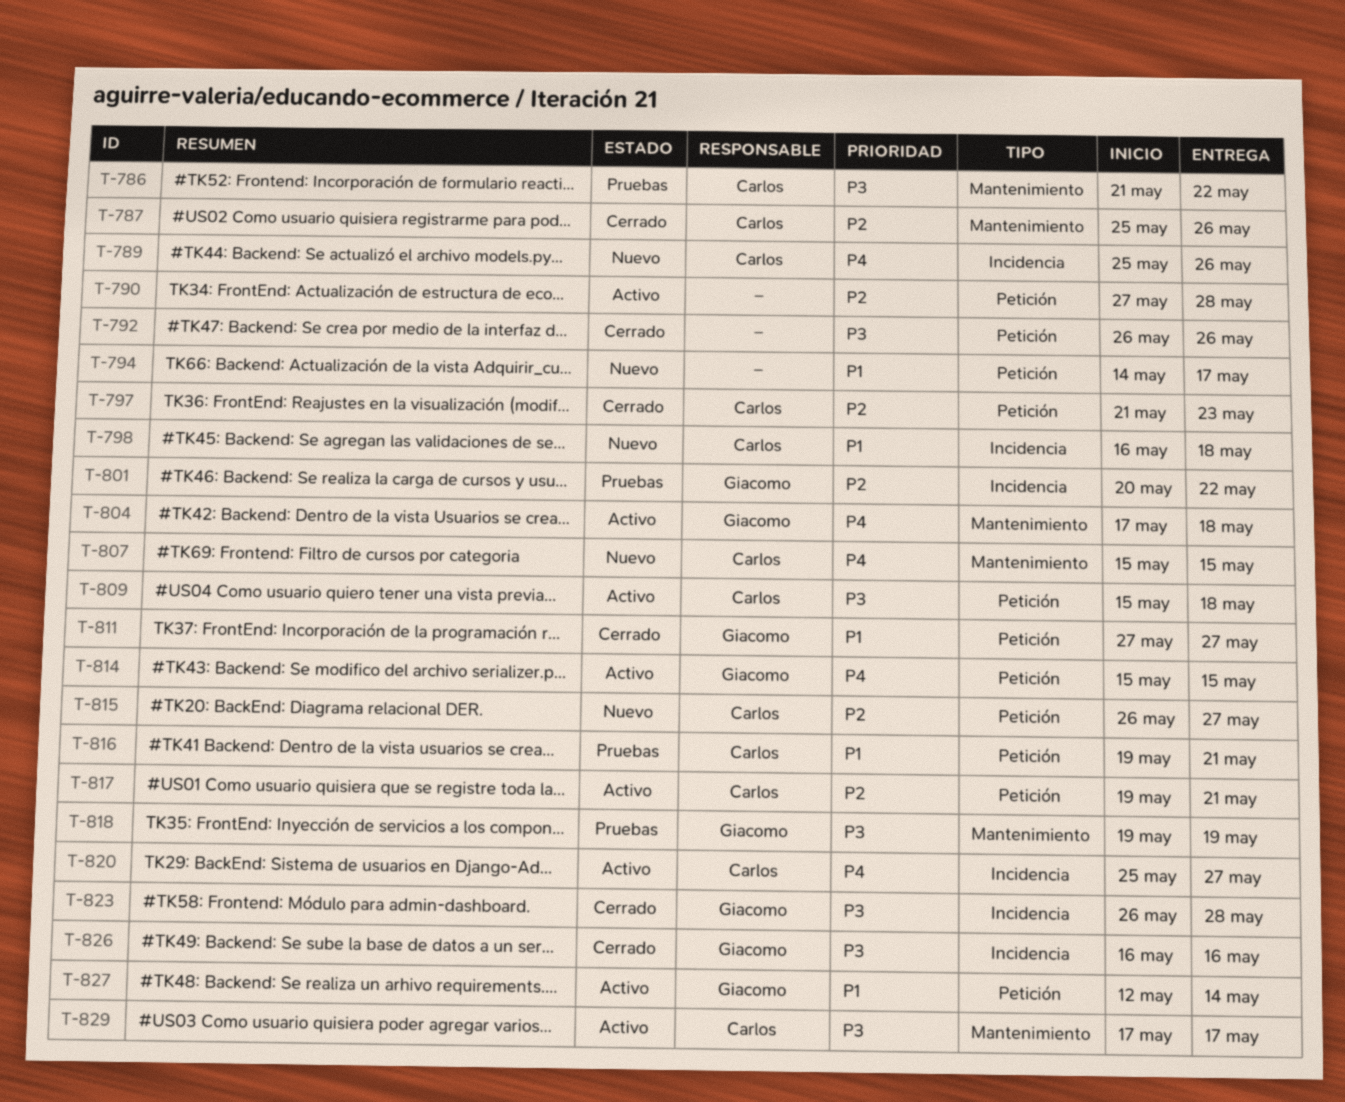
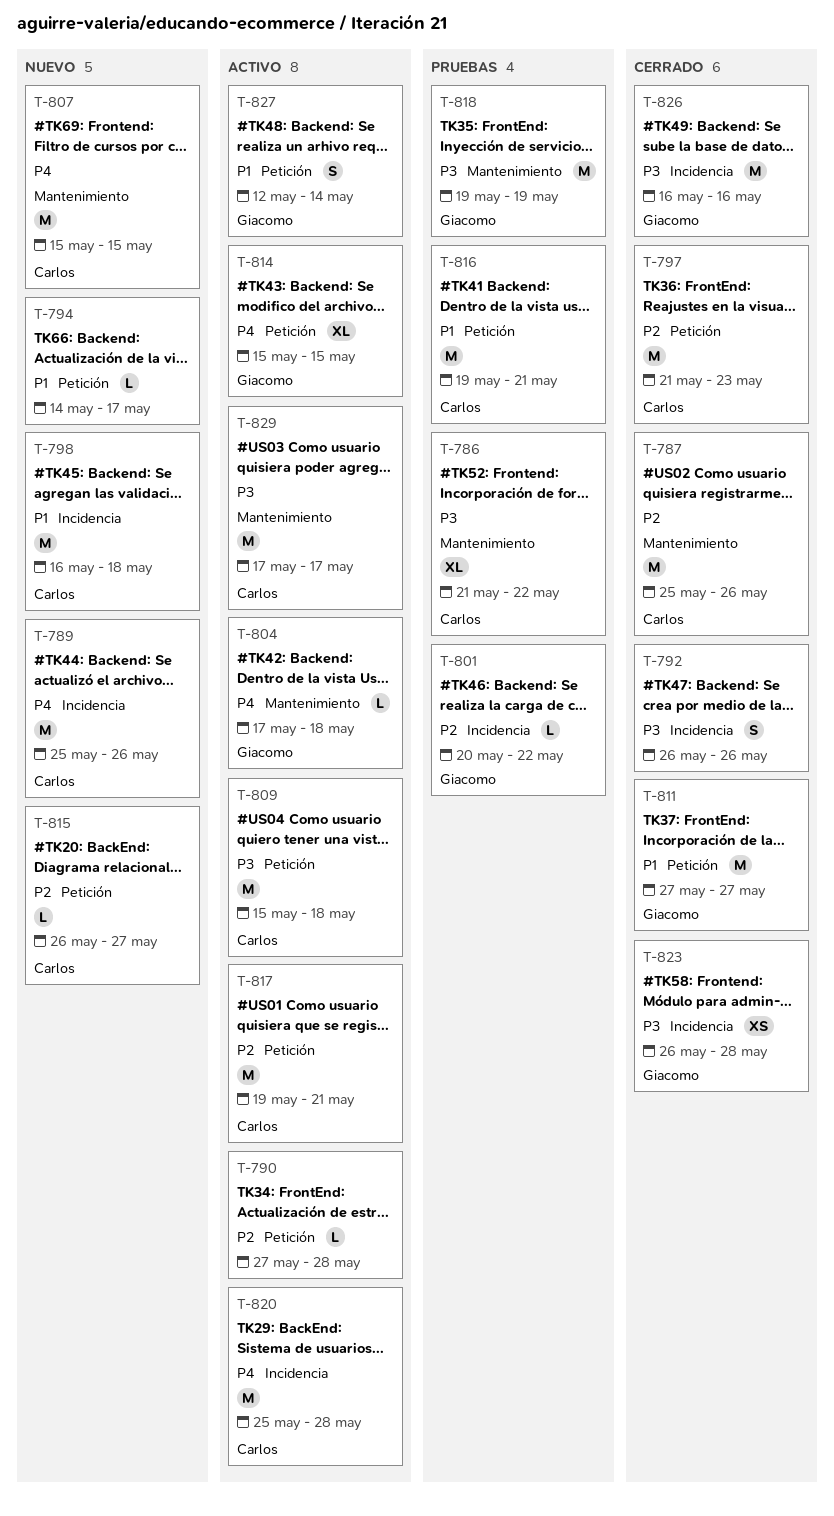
T-792, label: Petición -> Incidencia
T-820, due: May 27 -> May 28

